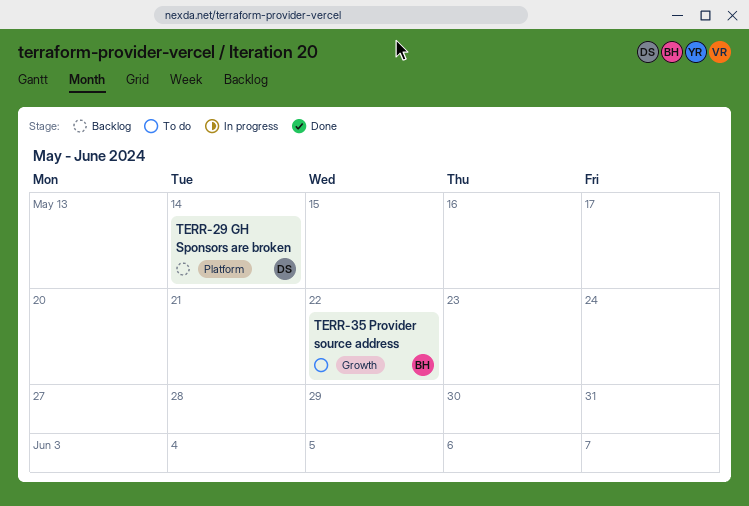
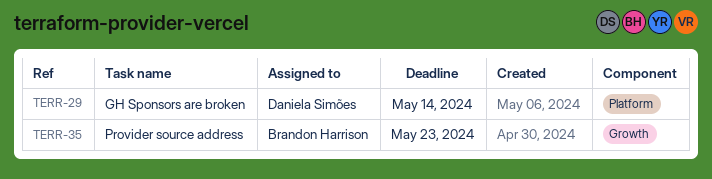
TERR-35, due: May 22 -> May 23

